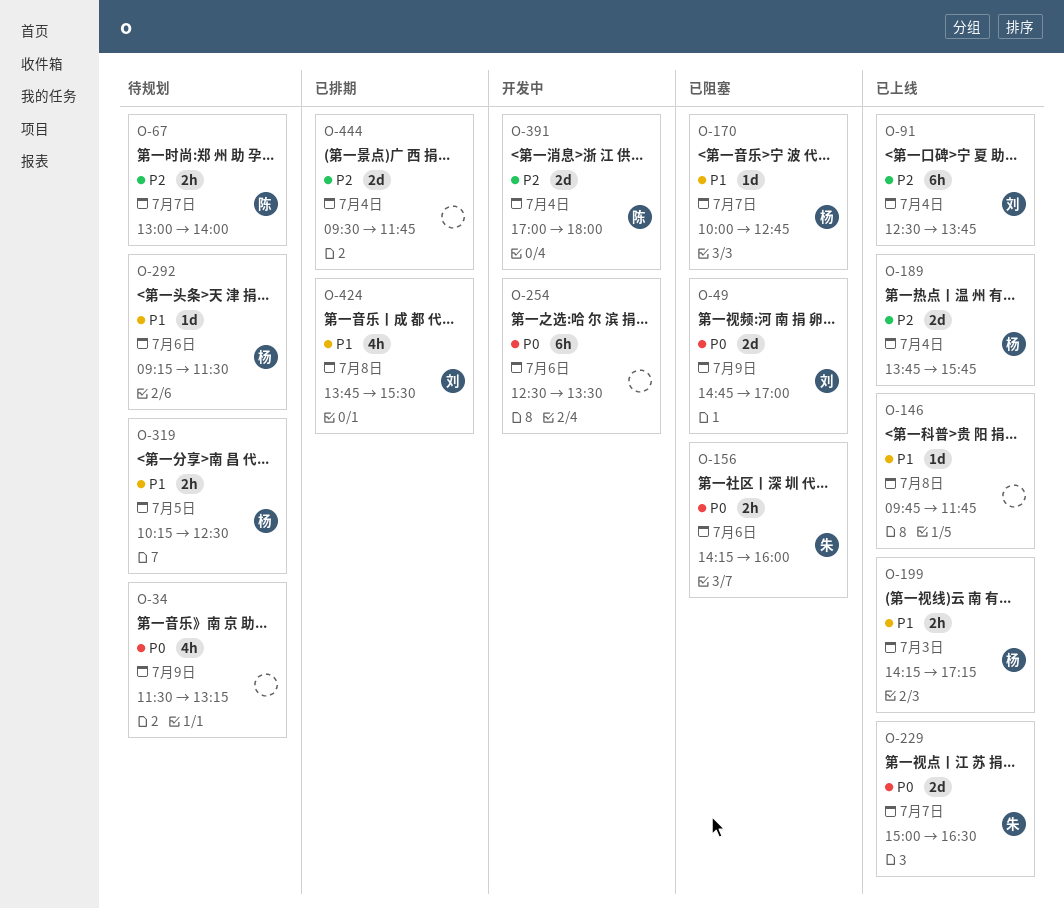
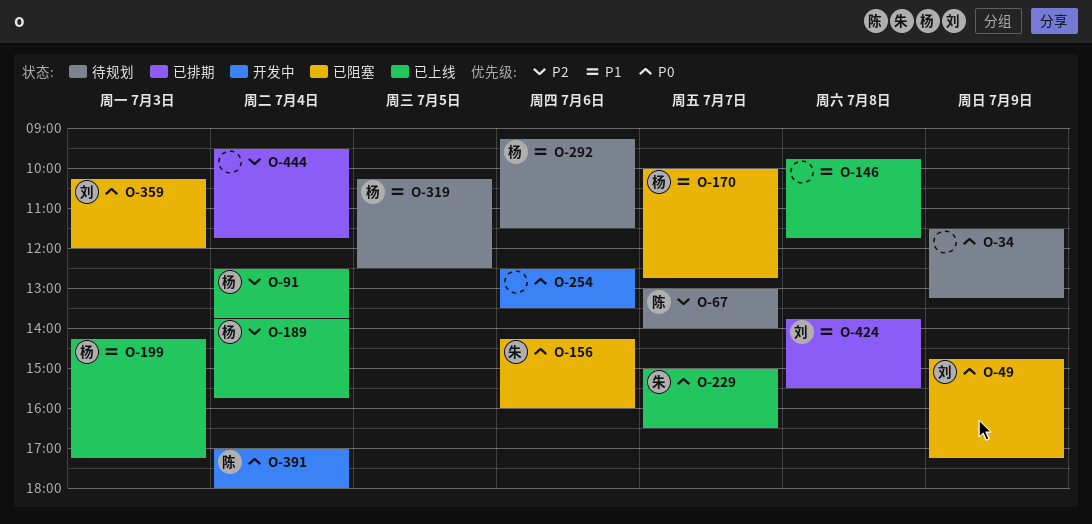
O-49, ends: 17:00 -> 17:15
O-91, owner: 刘 -> 杨
O-359: none -> present
O-391, priority: P2 -> P0

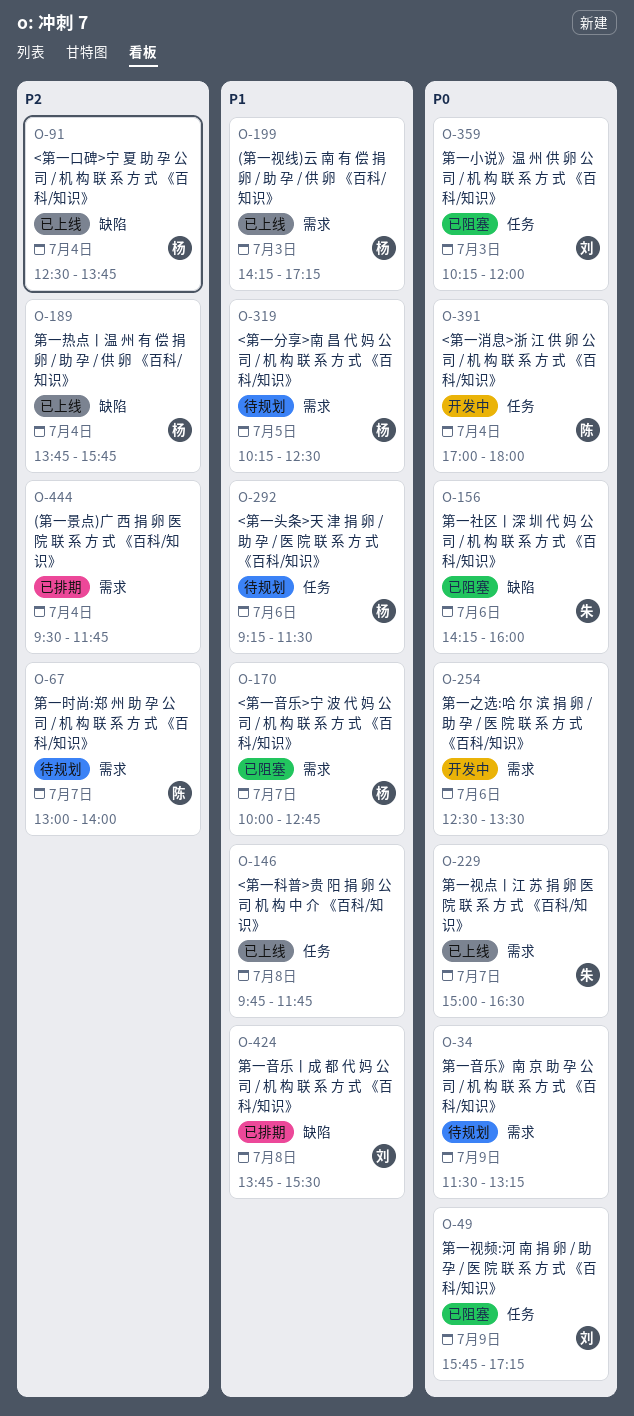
O-49, begins: 14:45 -> 15:45

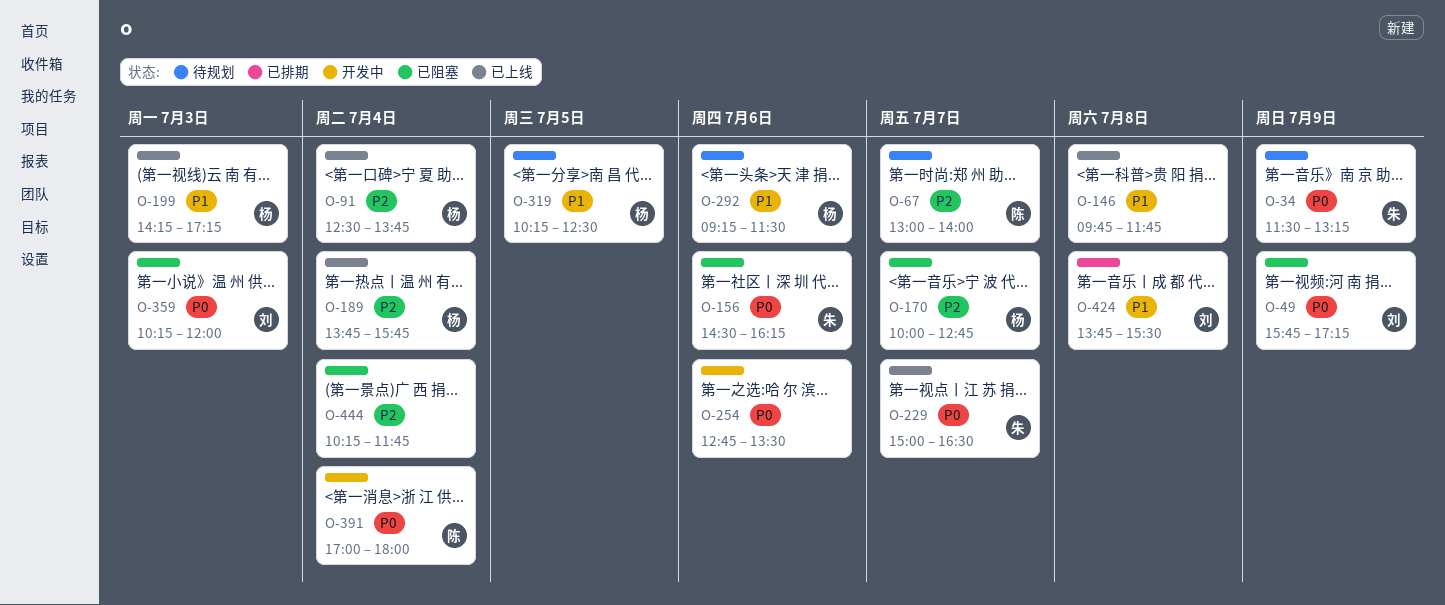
O-34, owner: none -> 朱
O-156, begins: 14:15 -> 14:30
O-156, ends: 16:00 -> 16:15
O-170, priority: P1 -> P2
O-254, begins: 12:30 -> 12:45
O-444, status: 已排期 -> 已阻塞
O-444, begins: 09:30 -> 10:15

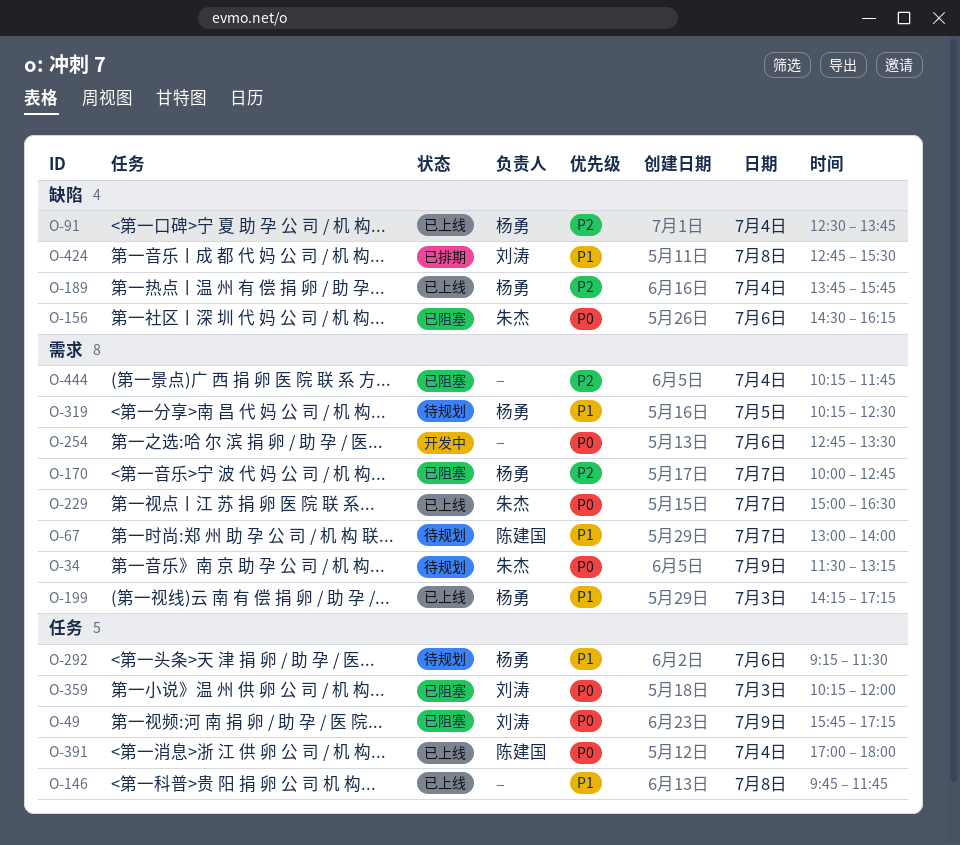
O-67, priority: P2 -> P1
O-391, status: 开发中 -> 已上线
O-424, begins: 13:45 -> 12:45

